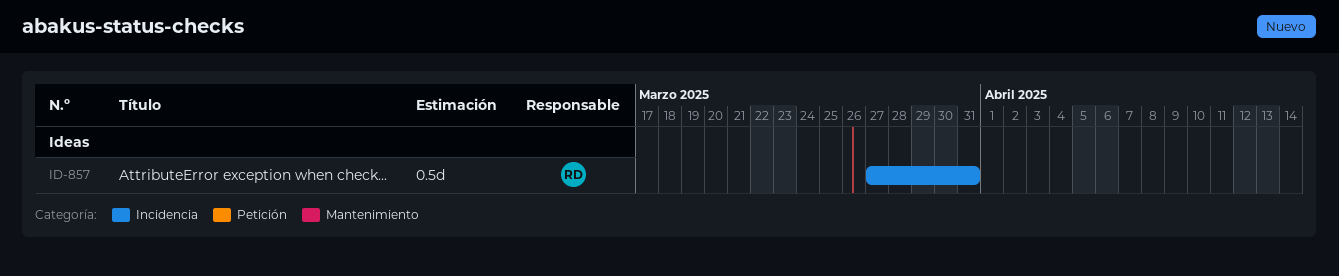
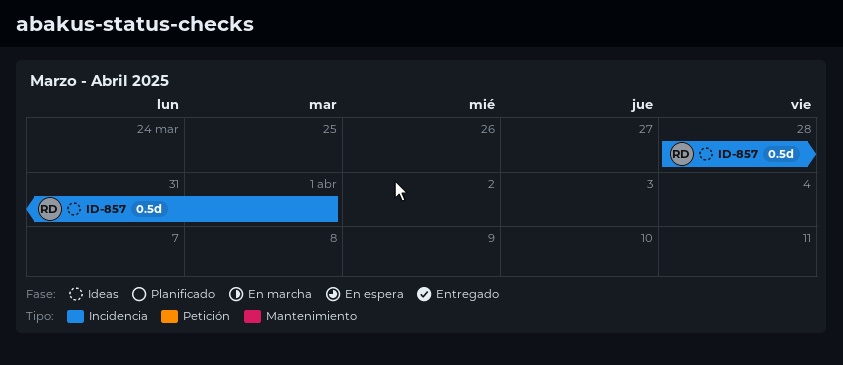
ID-857, start: Mar 27 -> Mar 28
ID-857, due: Mar 31 -> Apr 1

